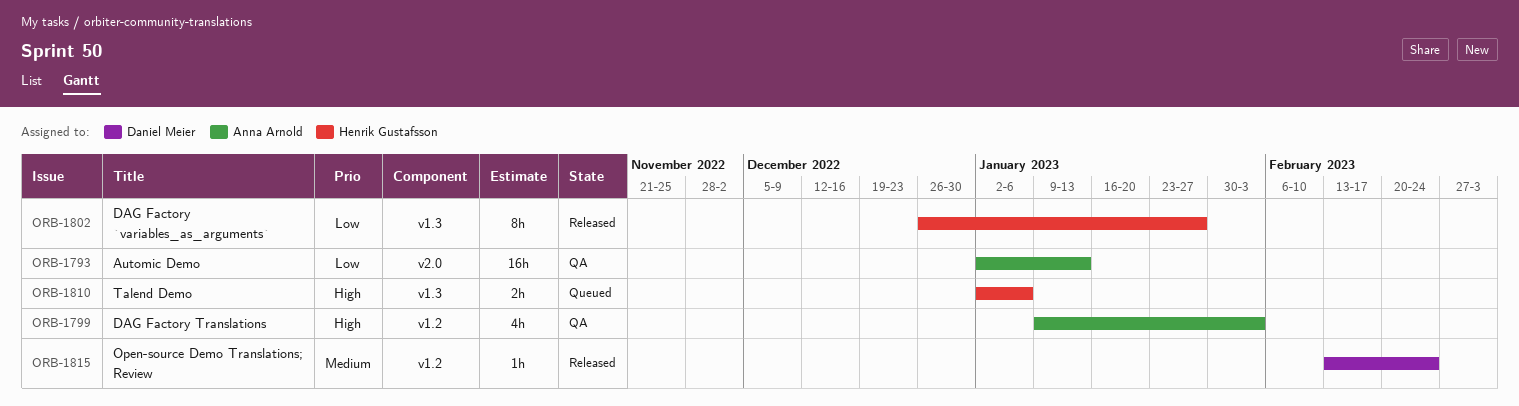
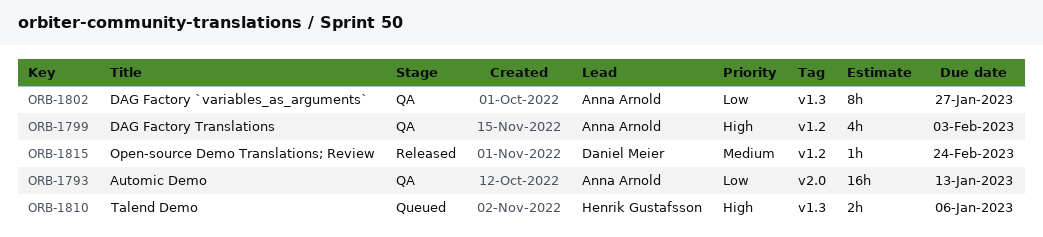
ORB-1802, status: Released -> QA
ORB-1802, owner: Henrik Gustafsson -> Anna Arnold

